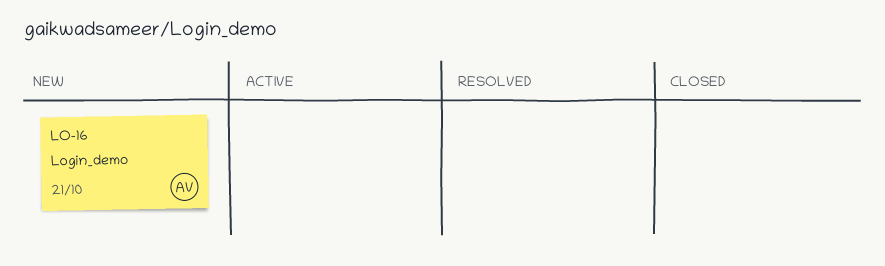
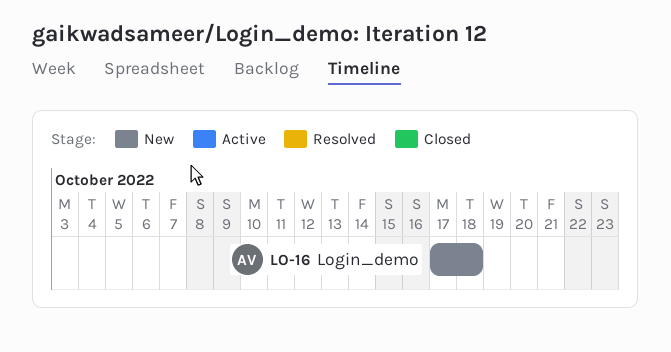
LO-16, due: Oct 21 -> Oct 18

